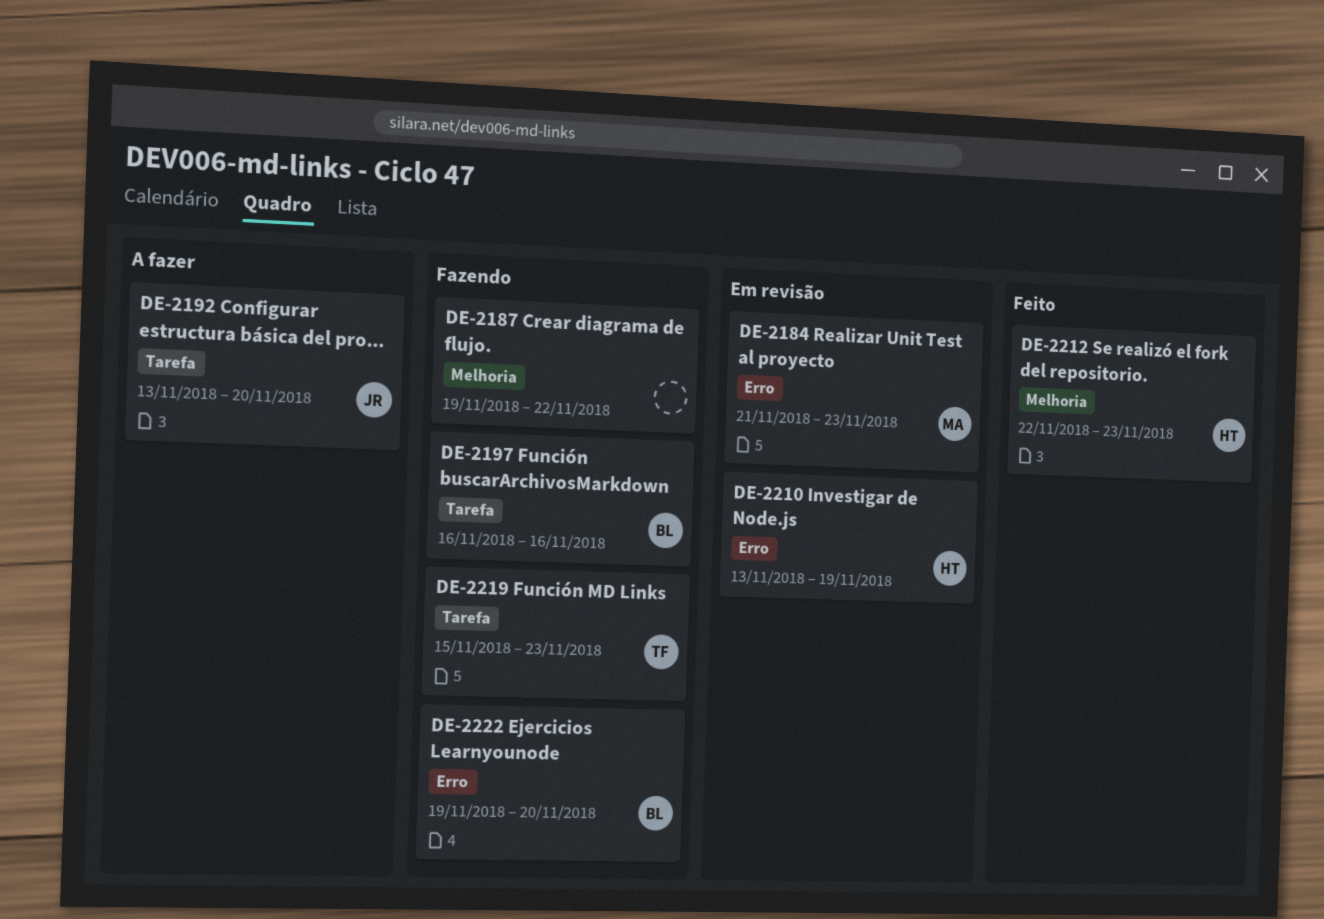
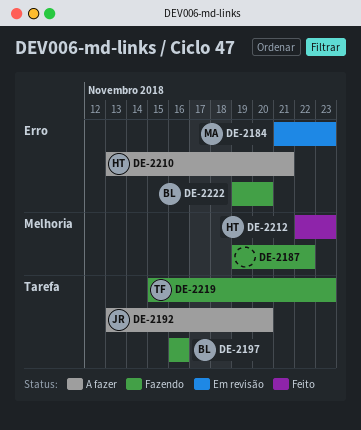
DE-2210, status: Em revisão -> A fazer
DE-2210, due: Nov 19 -> Nov 21

